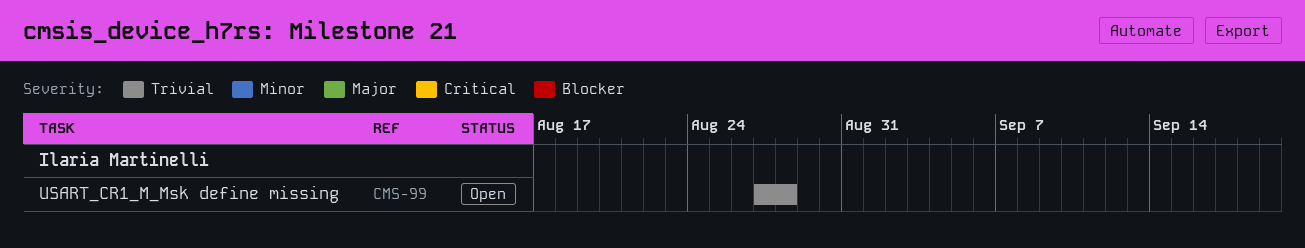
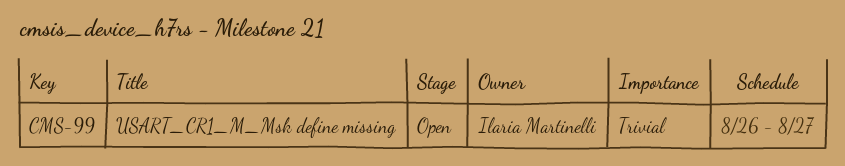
CMS-99, start: Aug 27 -> Aug 26
CMS-99, due: Aug 28 -> Aug 27

